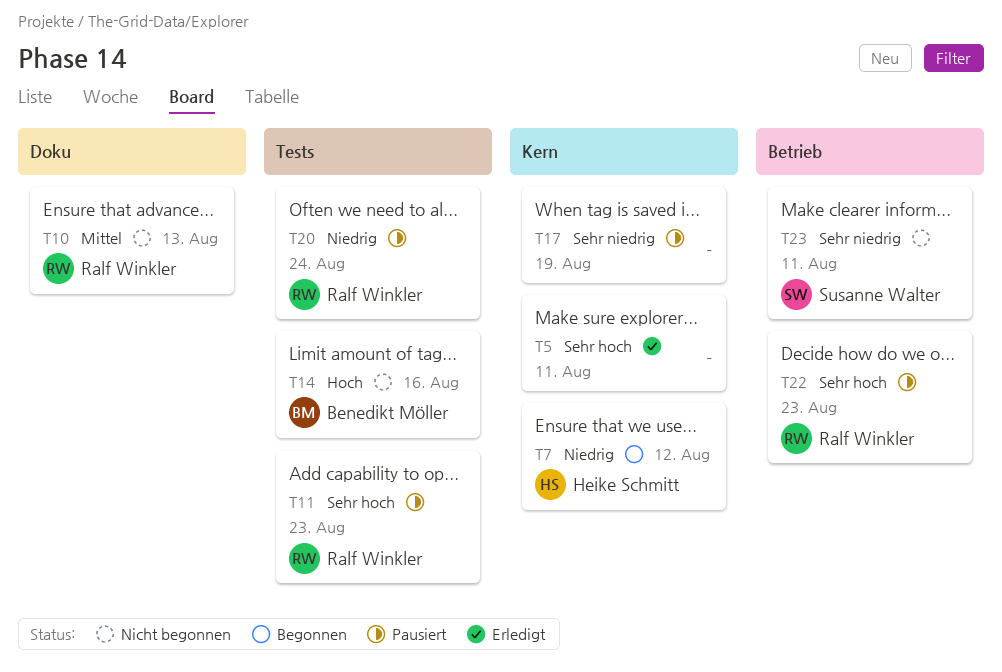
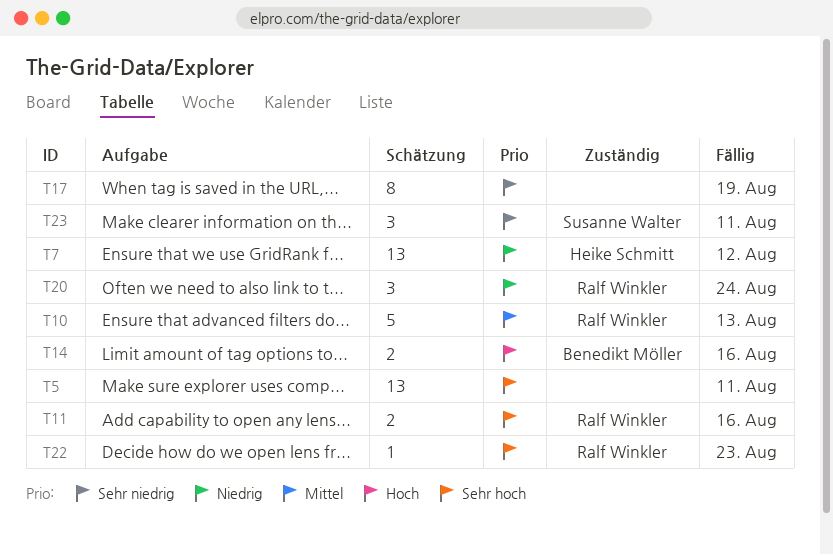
T11, due: Aug 23 -> Aug 16

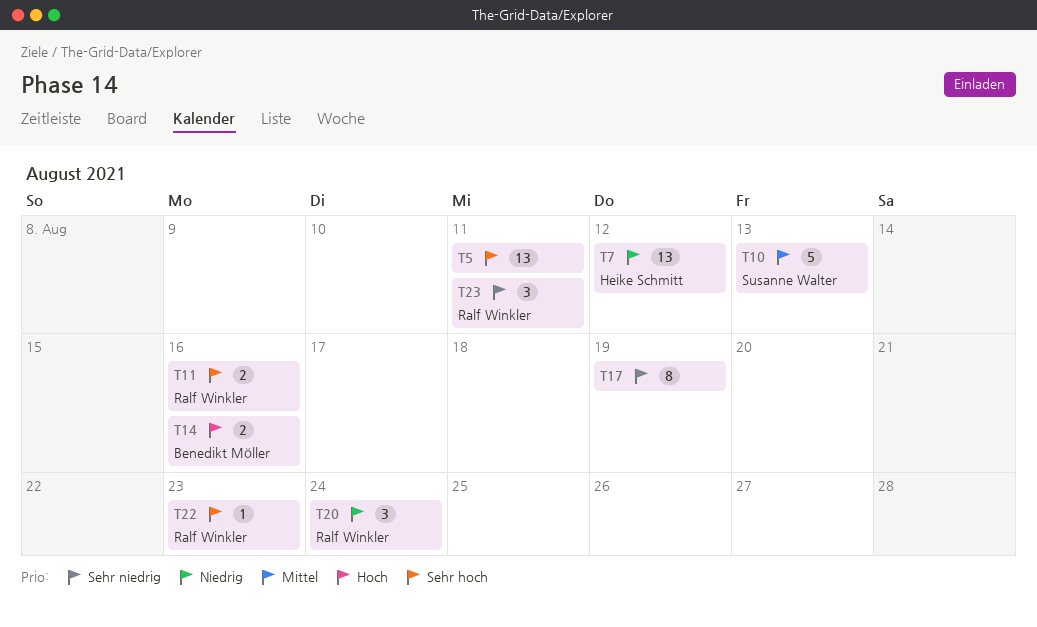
T10, owner: Ralf Winkler -> Susanne Walter
T23, owner: Susanne Walter -> Ralf Winkler

